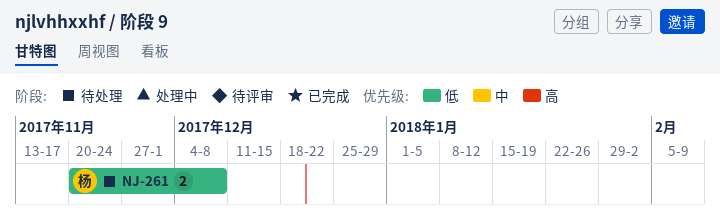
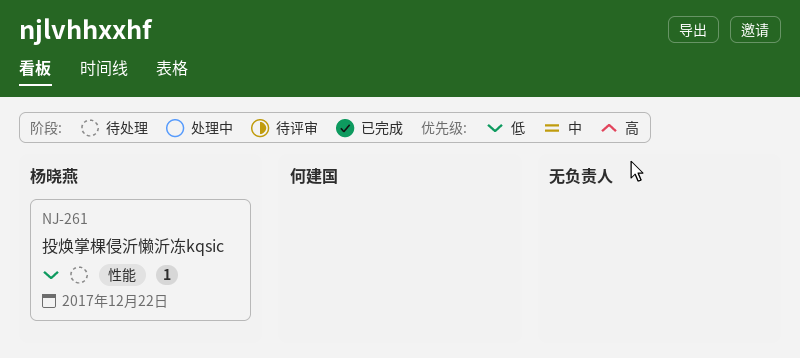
NJ-261, estimate: 2 -> 1
NJ-261, due: Dec 8 -> Dec 22

